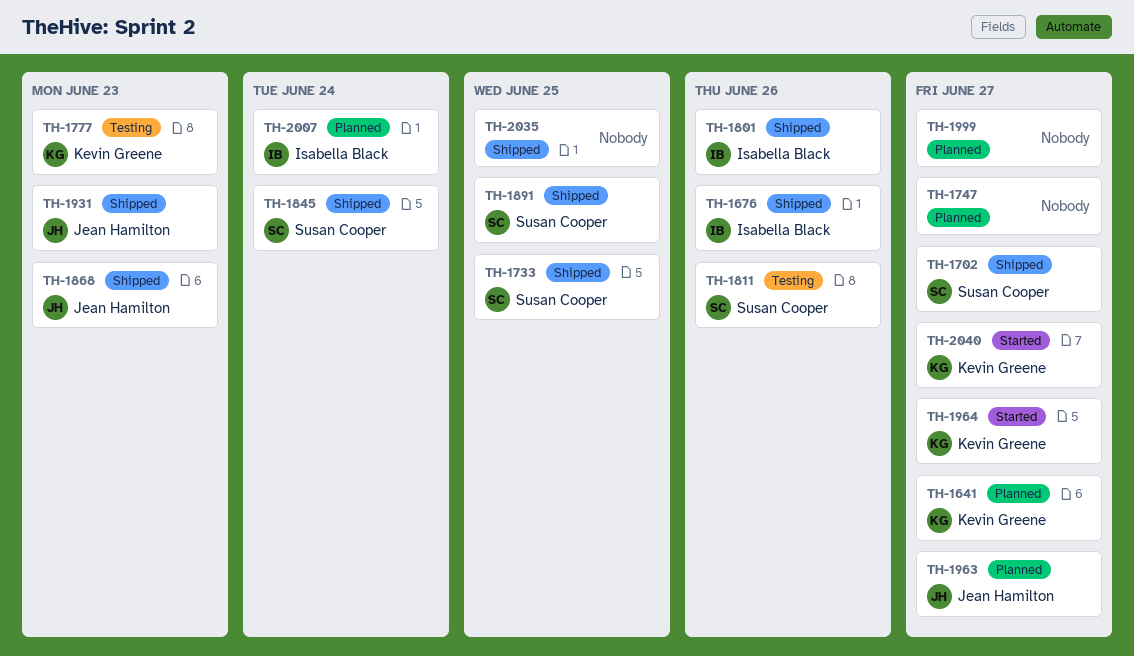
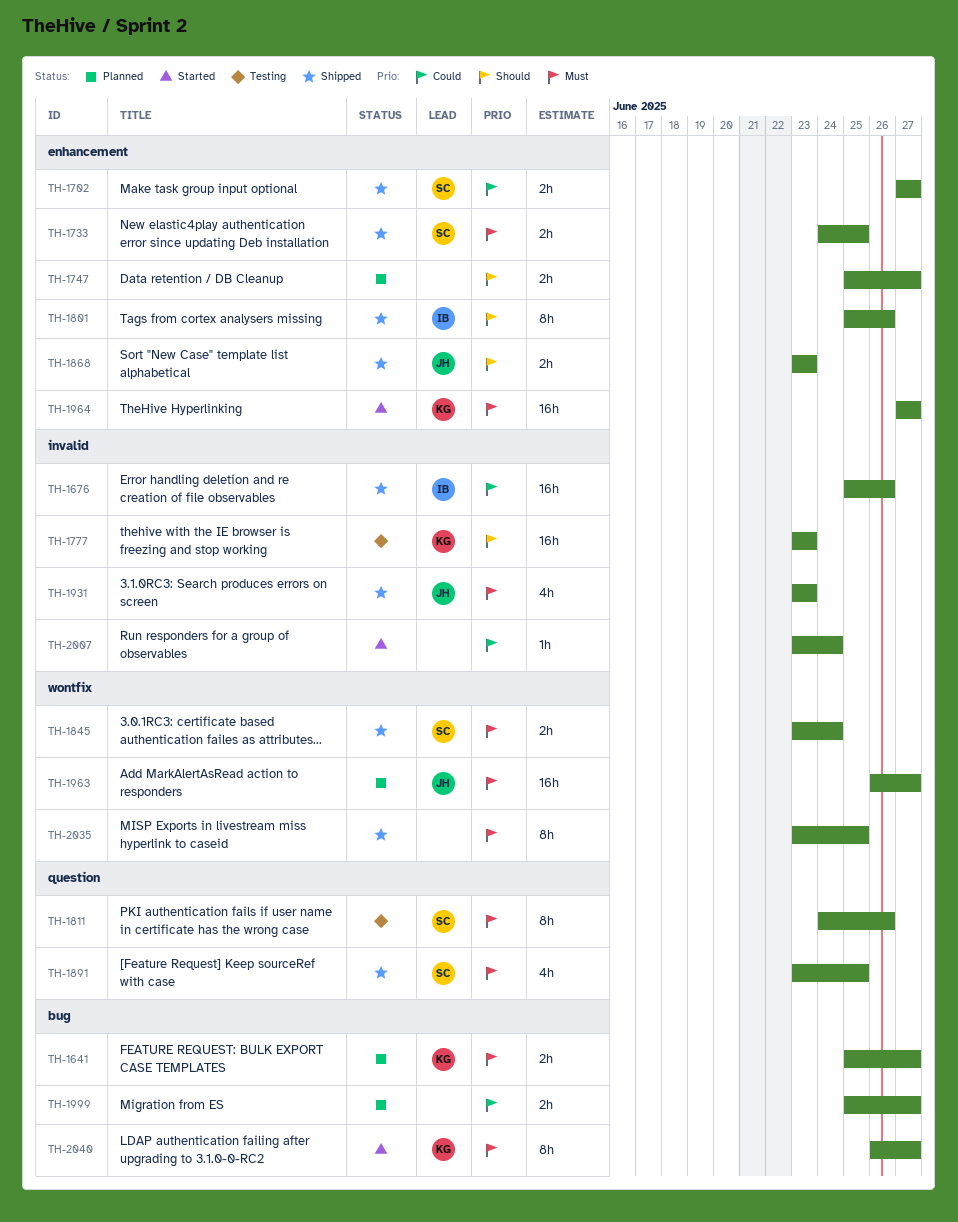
TH-2007, status: Planned -> Started
TH-2007, owner: Isabella Black -> none

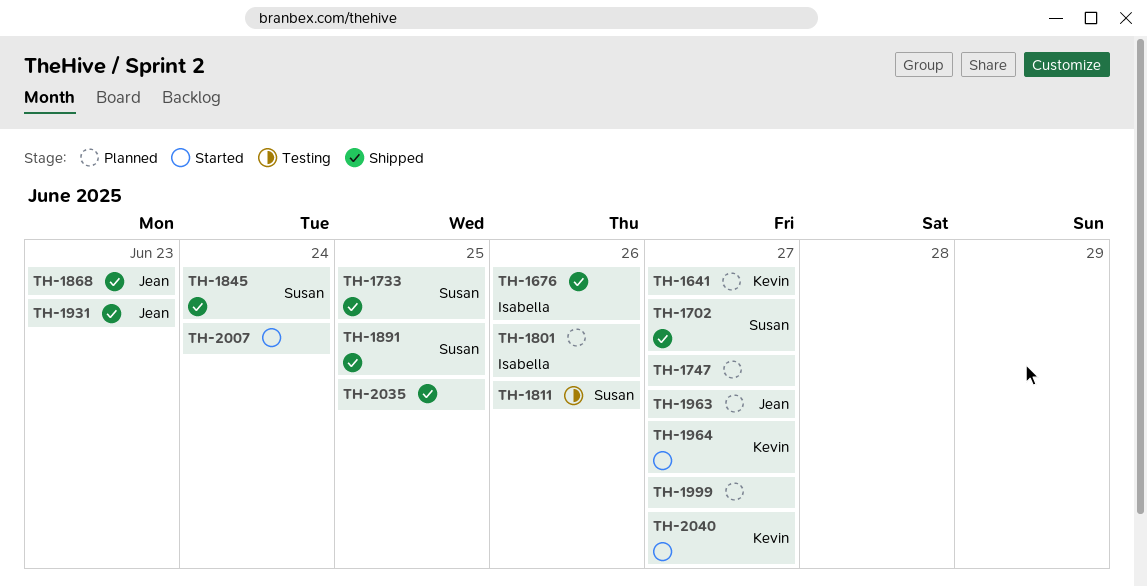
TH-1777: present -> none
TH-1801, status: Shipped -> Planned

